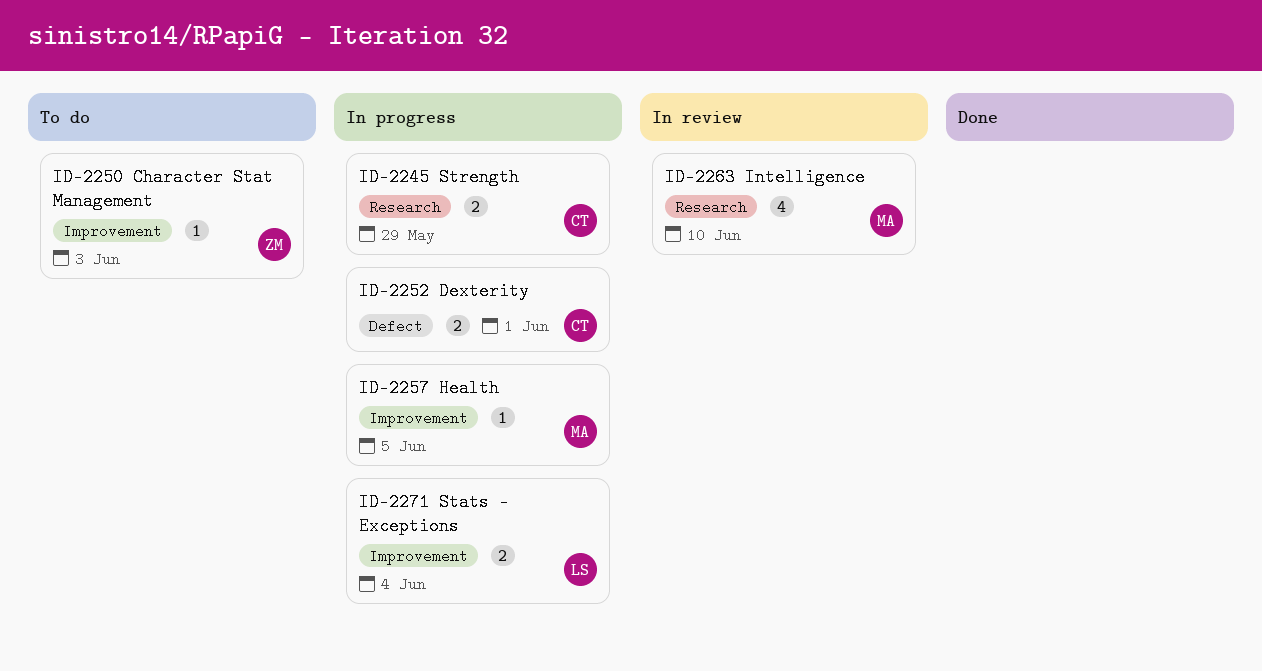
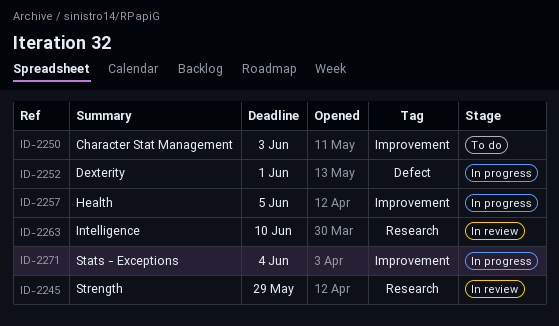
ID-2245, status: In progress -> In review

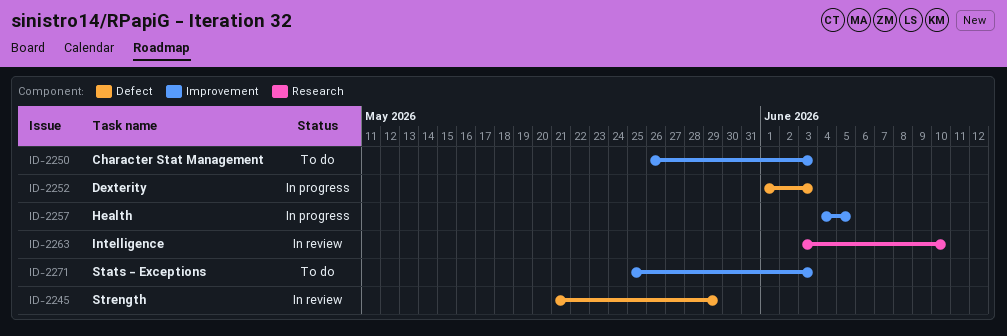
ID-2245, label: Research -> Defect
ID-2252, due: Jun 1 -> Jun 3
ID-2271, status: In progress -> To do
ID-2271, due: Jun 4 -> Jun 3

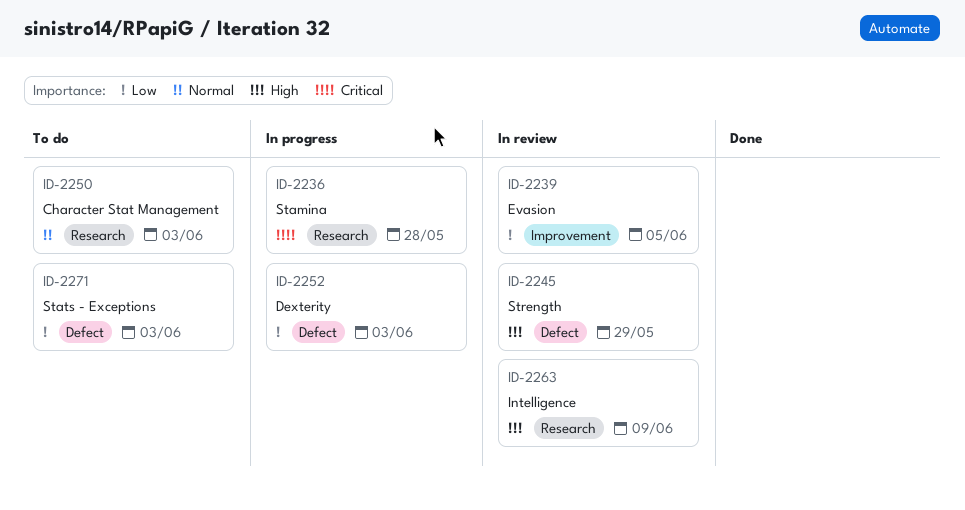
ID-2236: none -> present
ID-2239: none -> present
ID-2250, label: Improvement -> Research
ID-2257: present -> none
ID-2263, due: Jun 10 -> Jun 9
ID-2271, label: Improvement -> Defect

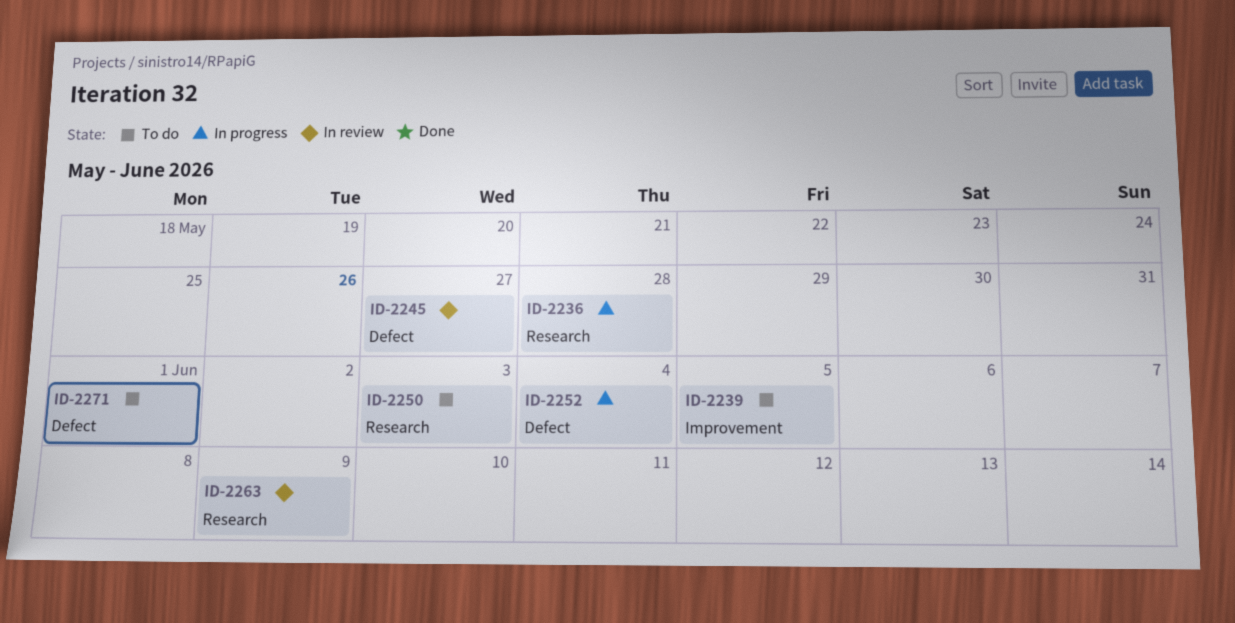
ID-2239, status: In review -> To do
ID-2245, due: May 29 -> May 27
ID-2252, due: Jun 3 -> Jun 4
ID-2271, due: Jun 3 -> Jun 1

